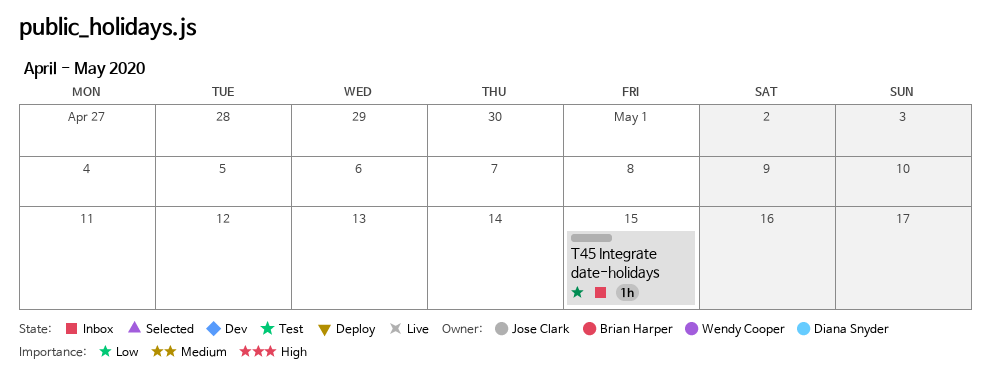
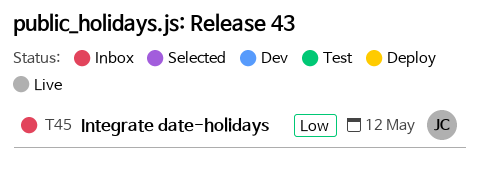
T45, due: May 15 -> May 12

